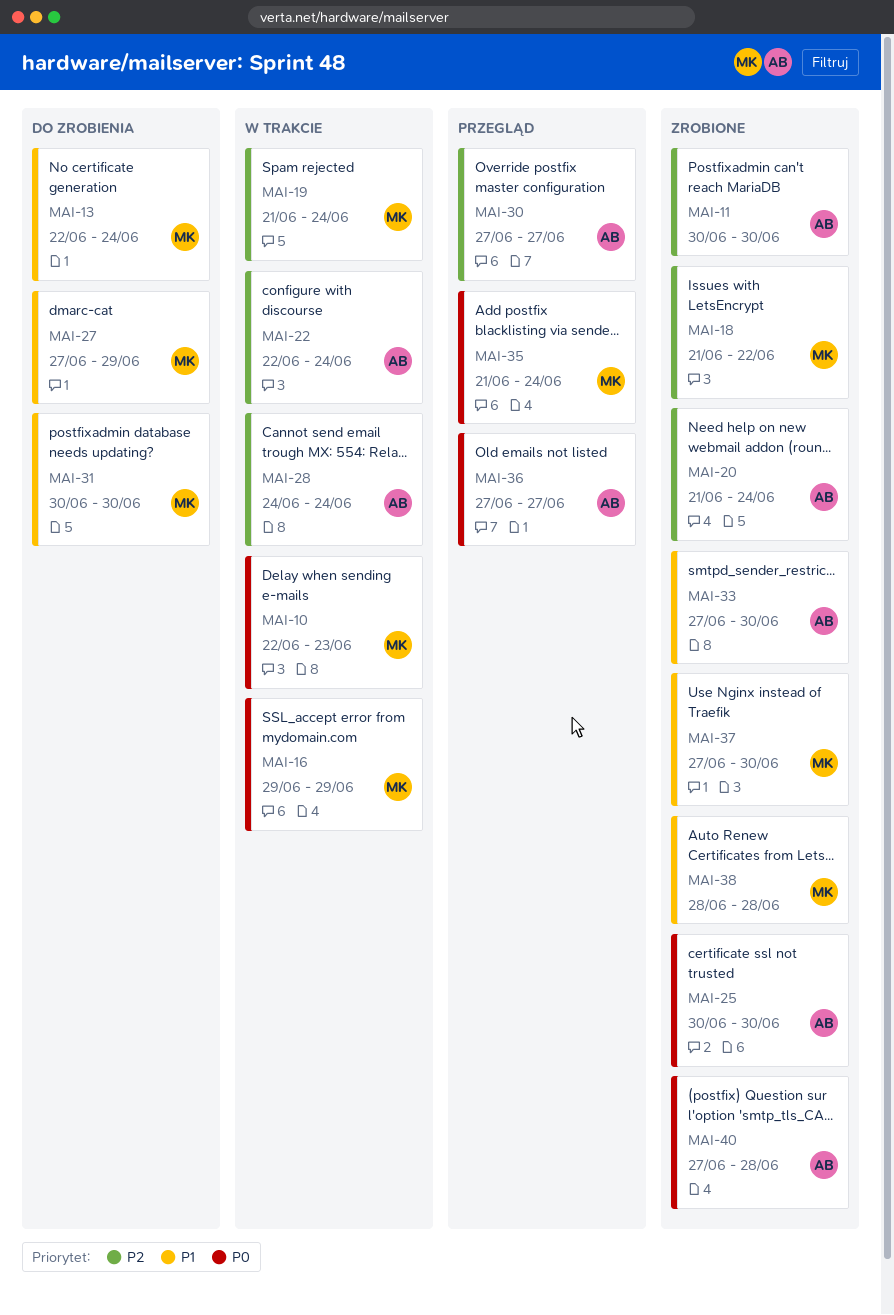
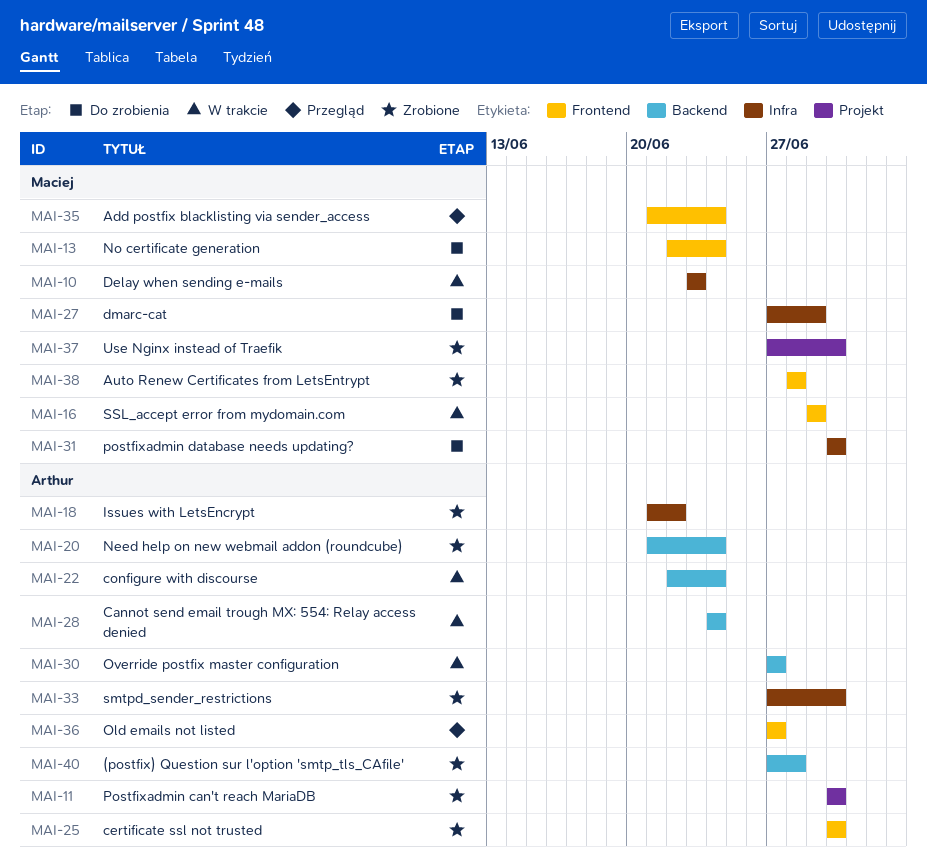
MAI-10, start: Jun 22 -> Jun 23
MAI-18, owner: Maciej -> Arthur
MAI-19: present -> none
MAI-30, status: Przegląd -> W trakcie

